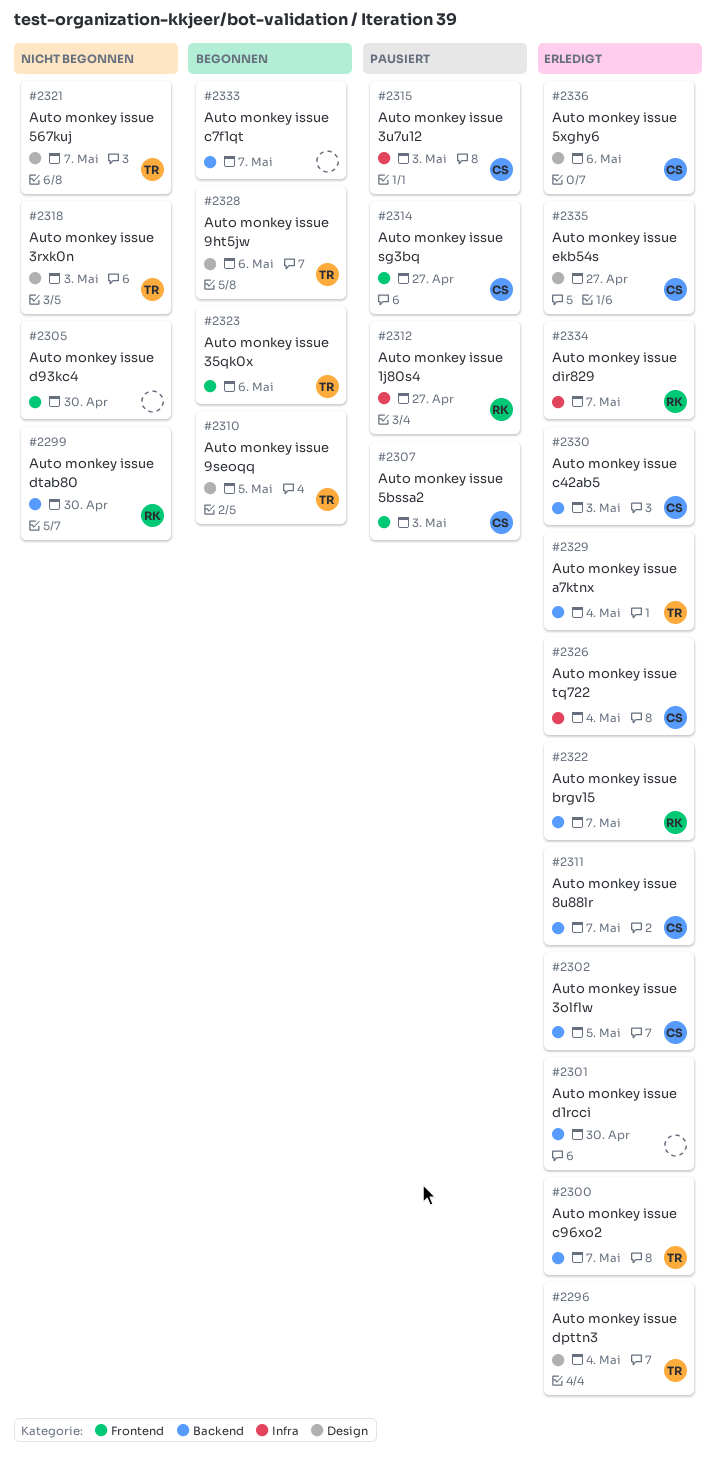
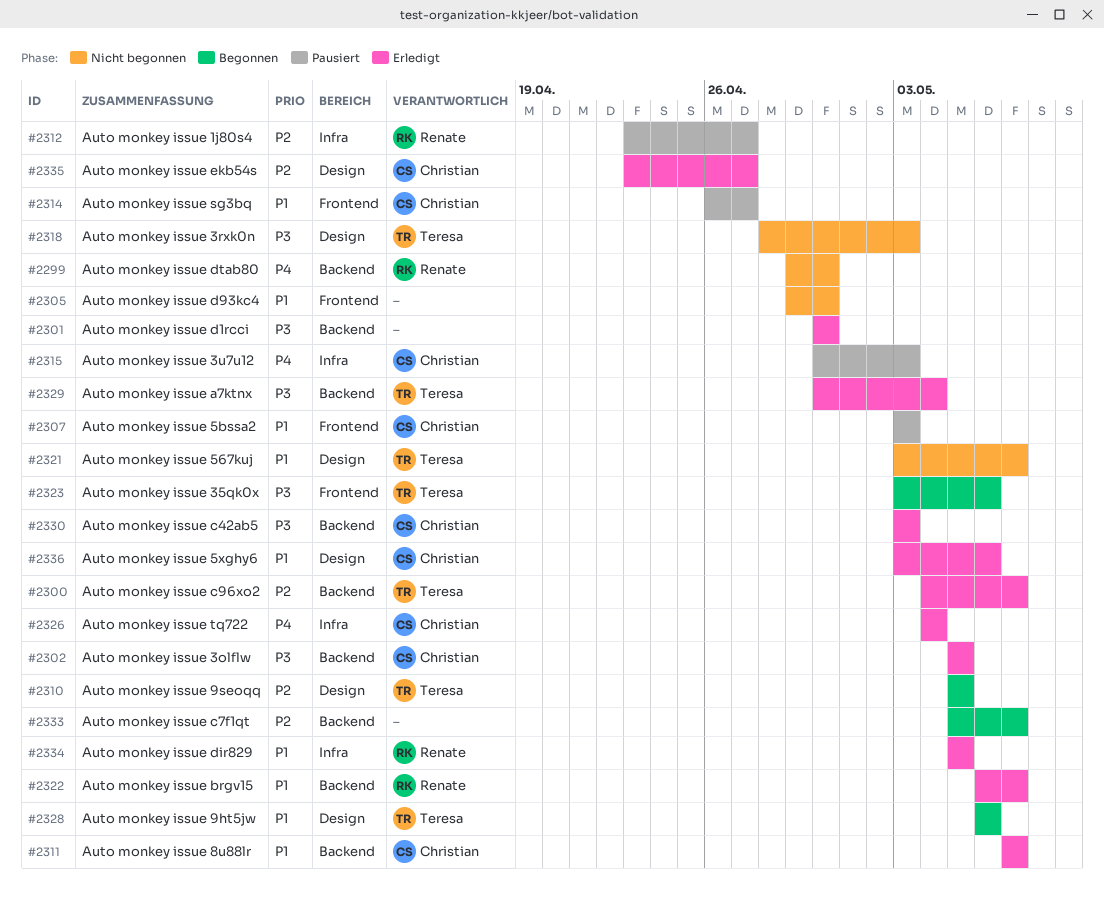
#2296: present -> none
#2334, due: May 7 -> May 5

